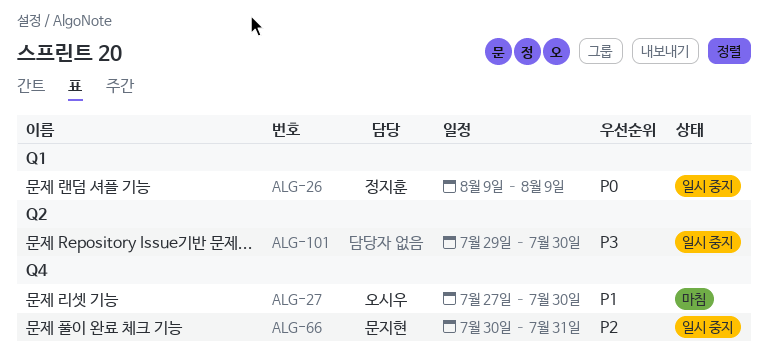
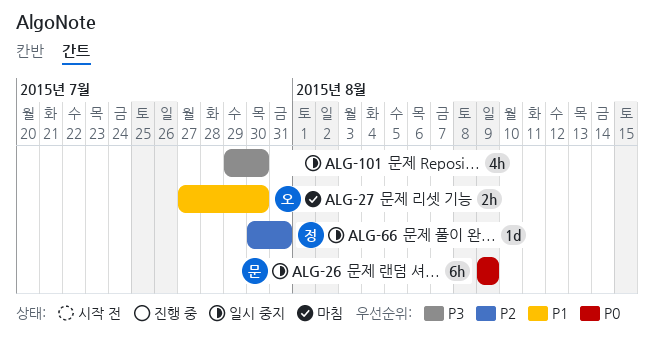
ALG-26, owner: 정지훈 -> 문지현
ALG-66, owner: 문지현 -> 정지훈

